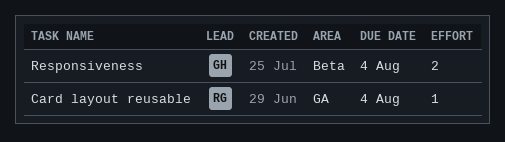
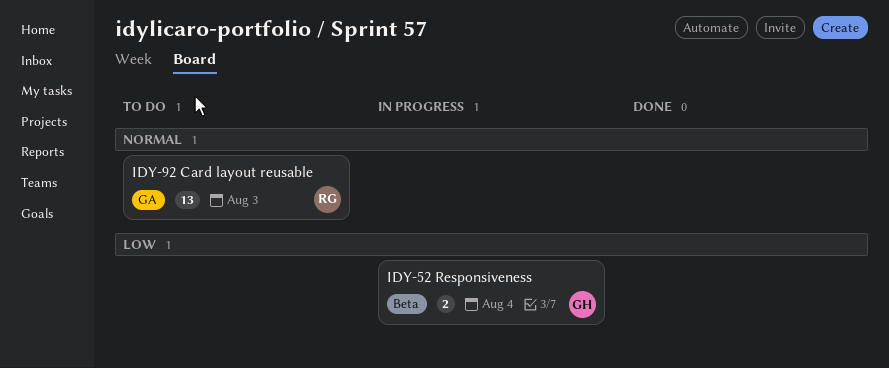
Card layout reusable, estimate: 1 -> 13
Card layout reusable, due: Aug 4 -> Aug 3

